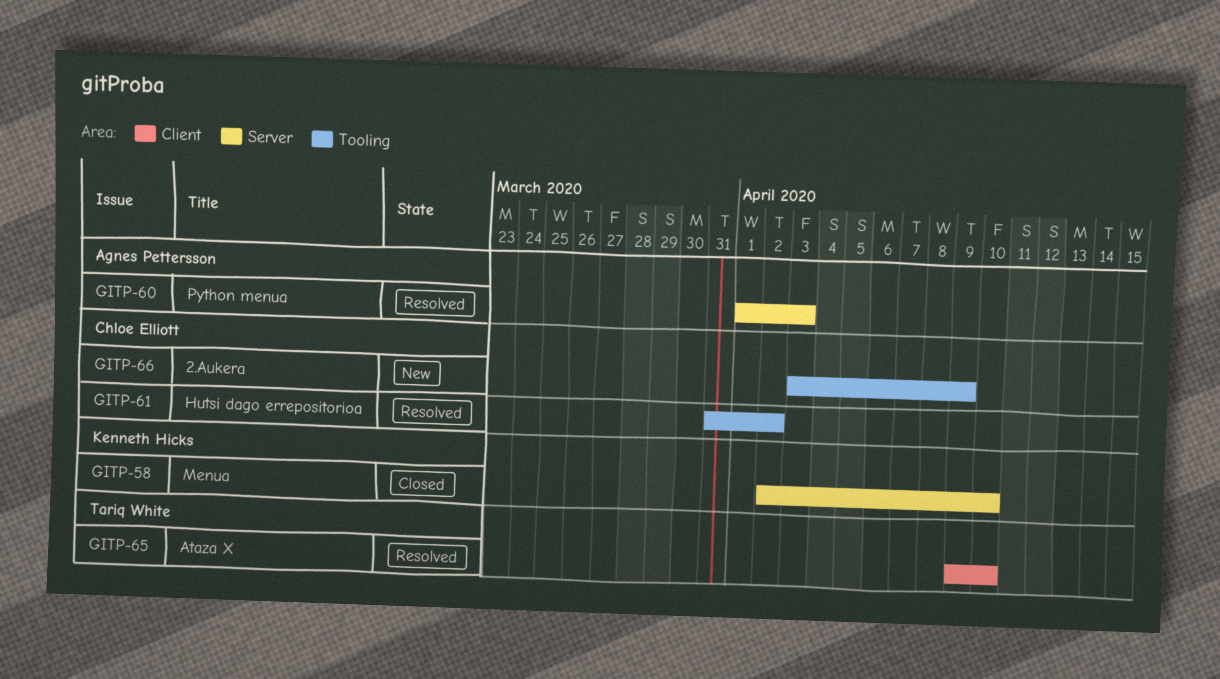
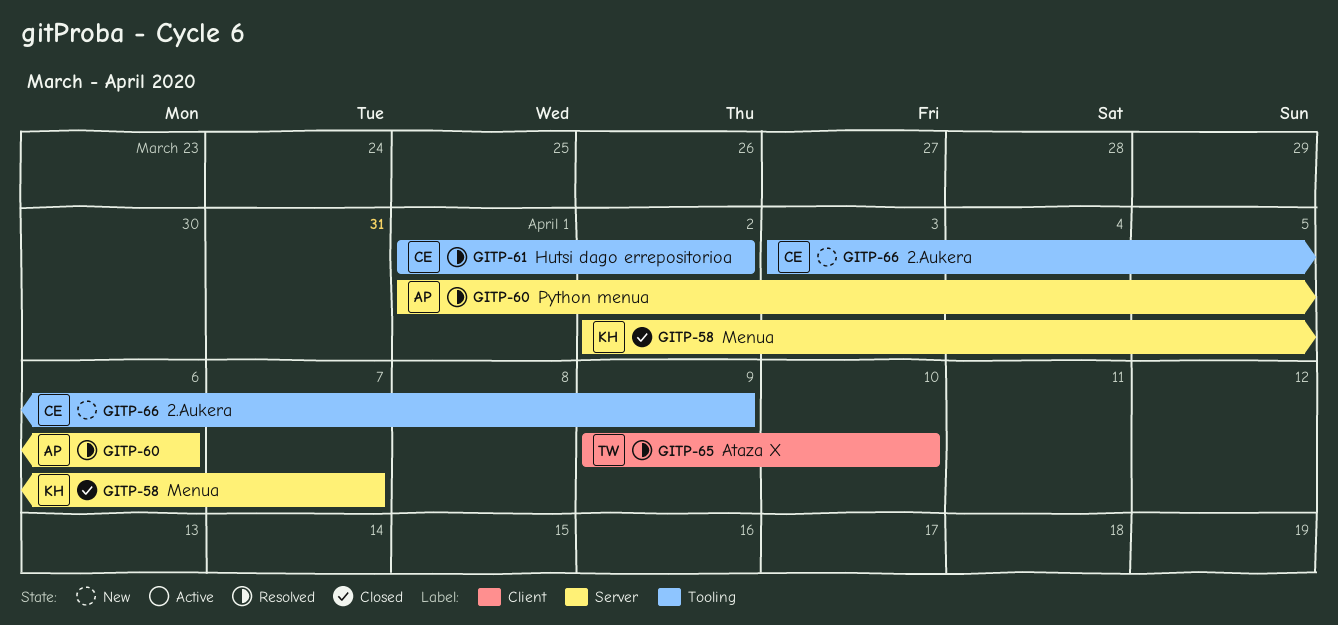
GITP-58, due: Apr 10 -> Apr 7
GITP-60, due: Apr 3 -> Apr 6
GITP-61, start: Mar 31 -> Apr 1

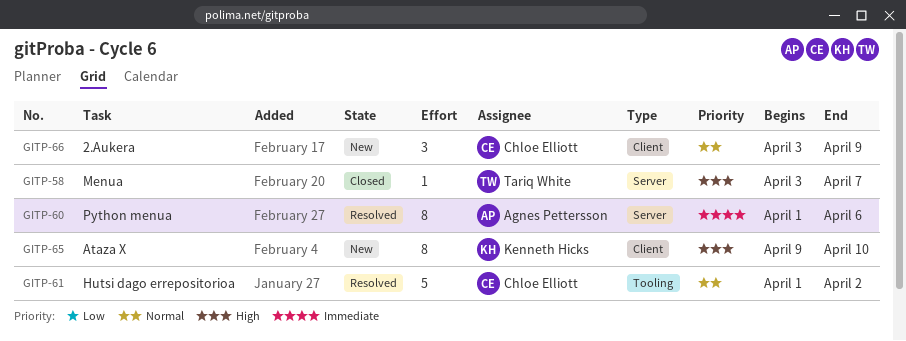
GITP-58, owner: Kenneth Hicks -> Tariq White
GITP-58, start: Apr 2 -> Apr 3
GITP-65, status: Resolved -> New
GITP-65, owner: Tariq White -> Kenneth Hicks
GITP-66, label: Tooling -> Client

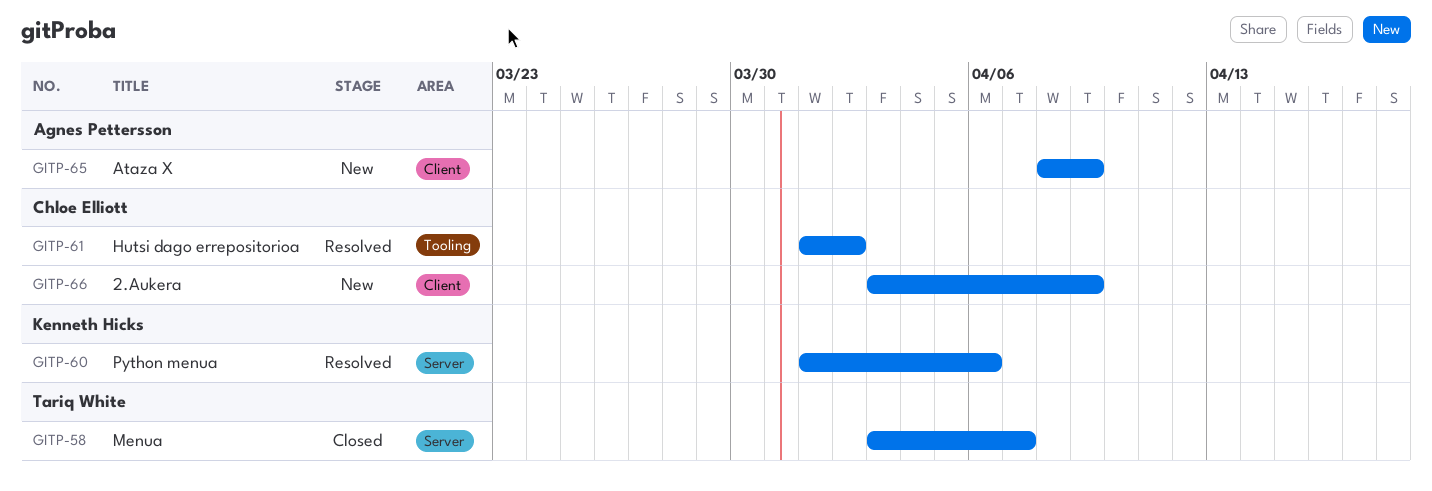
GITP-60, owner: Agnes Pettersson -> Kenneth Hicks
GITP-65, owner: Kenneth Hicks -> Agnes Pettersson
GITP-65, start: Apr 9 -> Apr 8
GITP-65, due: Apr 10 -> Apr 9

